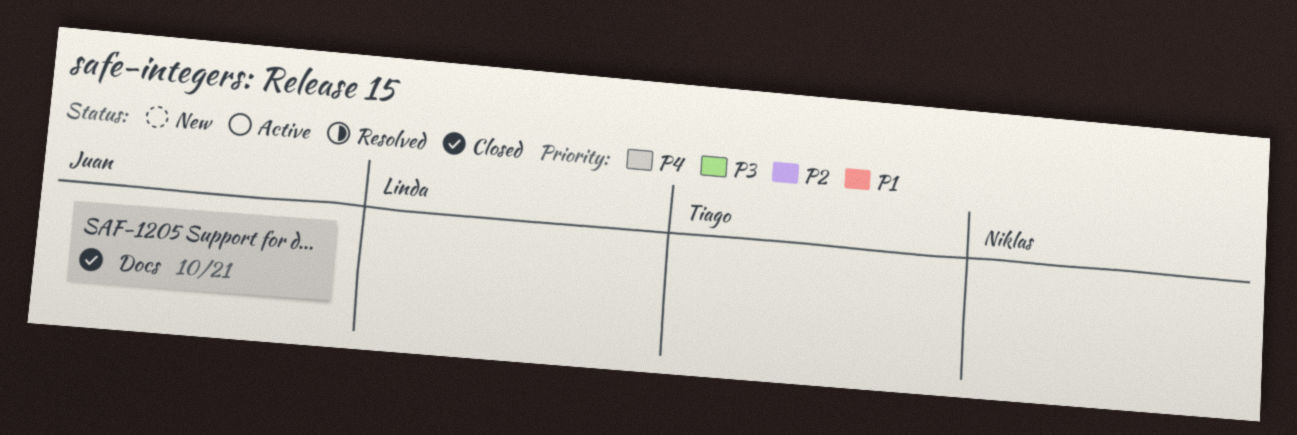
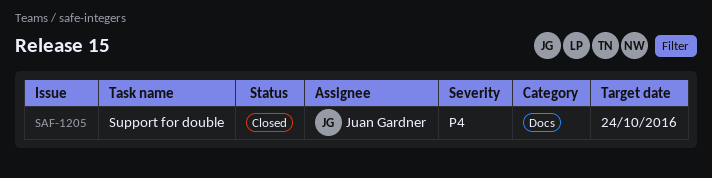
SAF-1205, due: Oct 21 -> Oct 24

